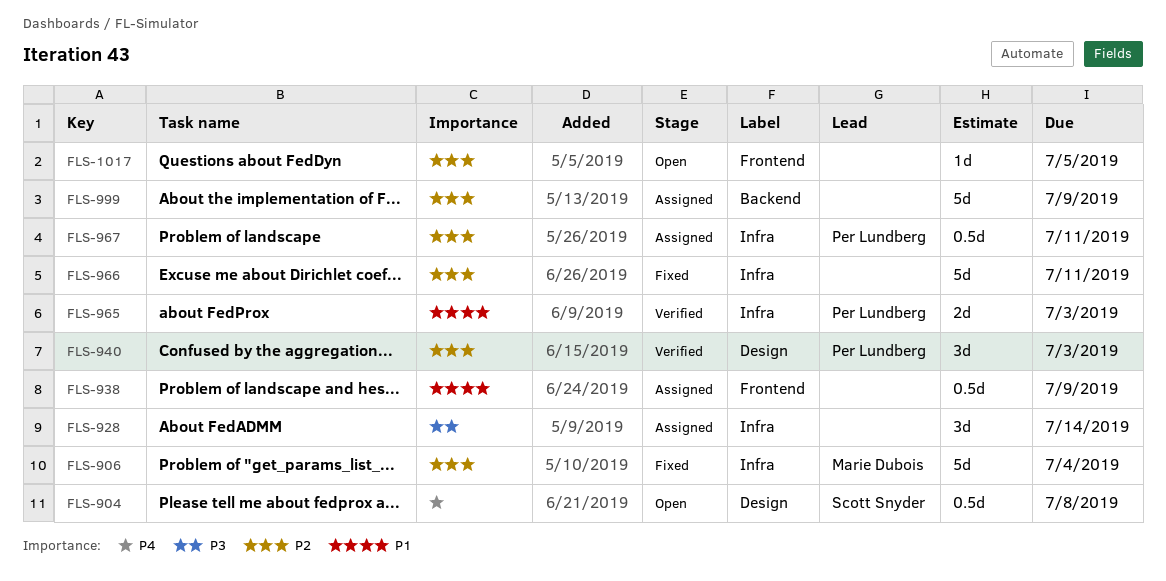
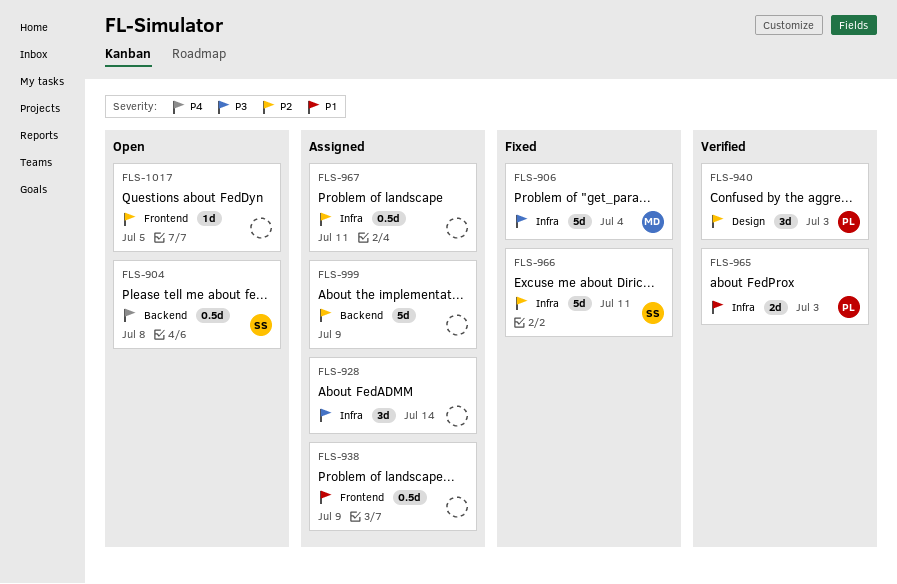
FLS-904, label: Design -> Backend
FLS-906, priority: P2 -> P3
FLS-966, owner: none -> Scott Snyder
FLS-967, owner: Per Lundberg -> none

